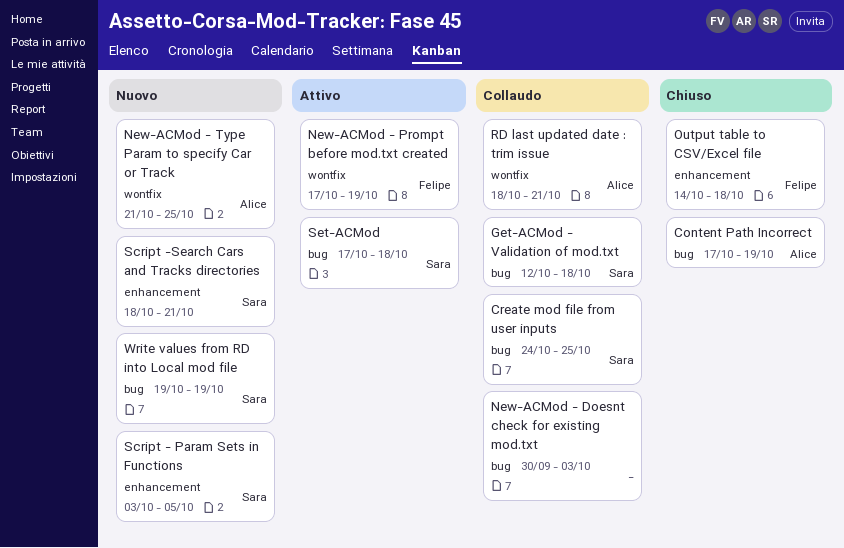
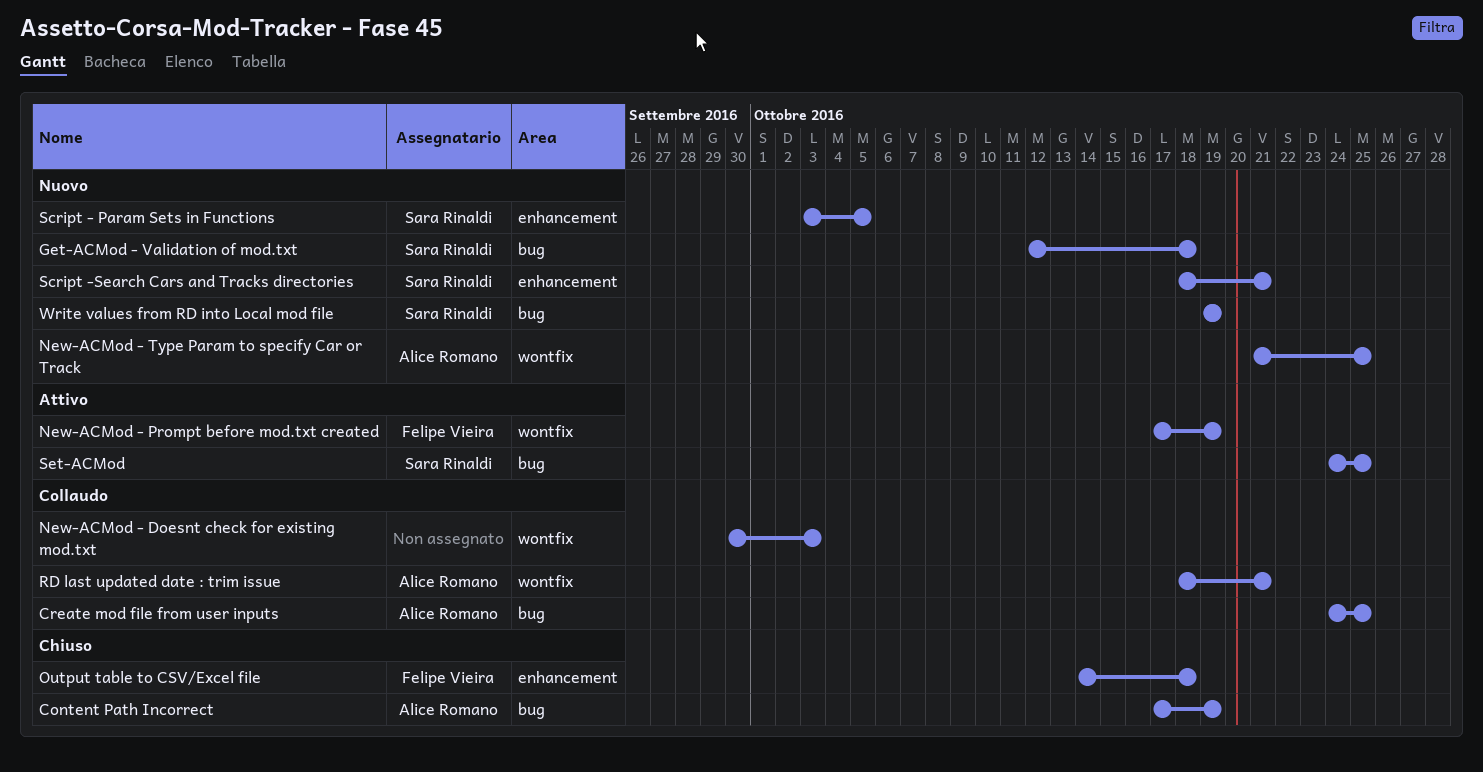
Create mod file from user inputs, owner: Sara Rinaldi -> Alice Romano
Get-ACMod - Validation of mod.txt, status: Collaudo -> Nuovo
New-ACMod - Doesnt check for existing mod.txt, label: bug -> wontfix
Set-ACMod, start: Oct 17 -> Oct 24
Set-ACMod, due: Oct 18 -> Oct 25

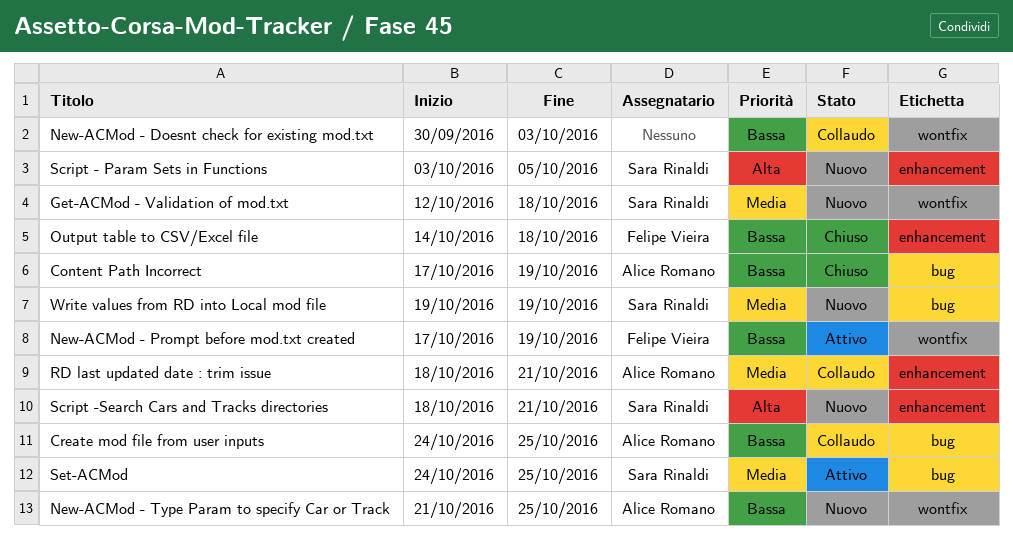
Get-ACMod - Validation of mod.txt, label: bug -> wontfix
RD last updated date : trim issue, label: wontfix -> enhancement

